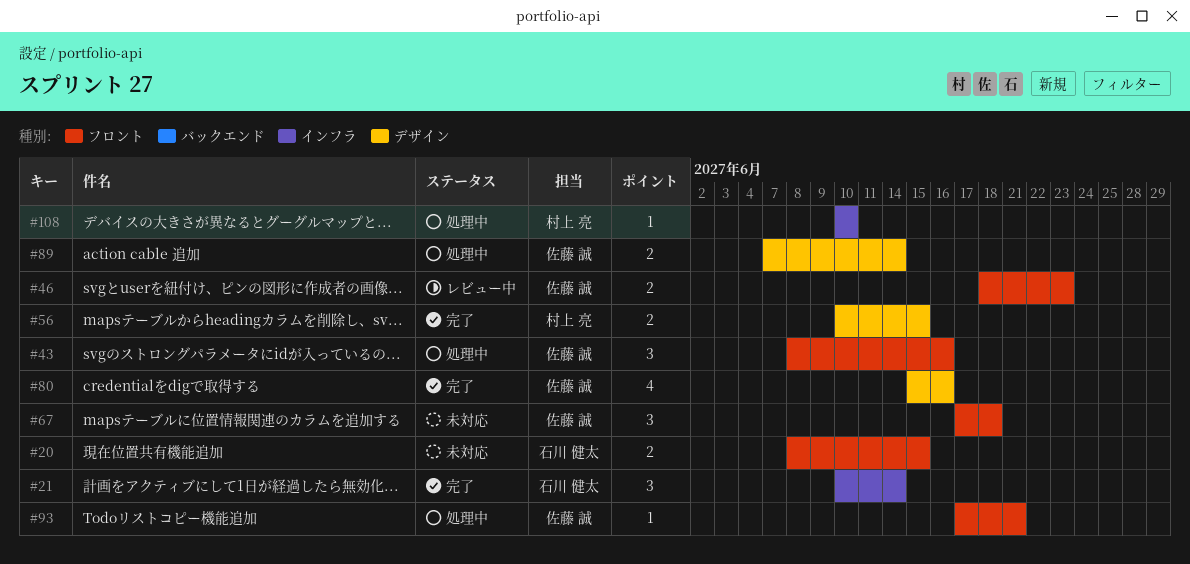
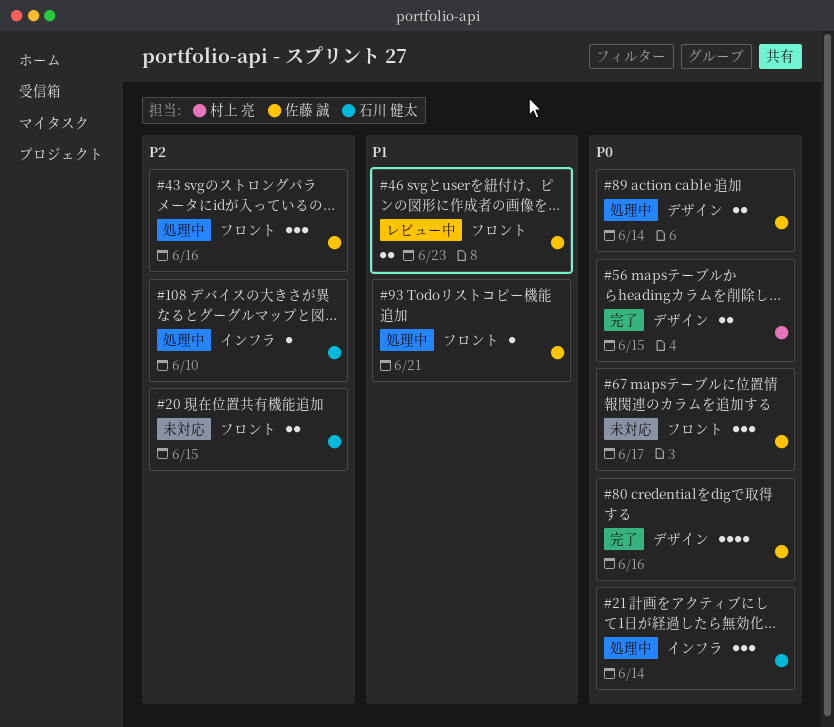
#21, status: 完了 -> 処理中
#67, due: Jun 18 -> Jun 17
#108, owner: 村上 亮 -> 石川 健太

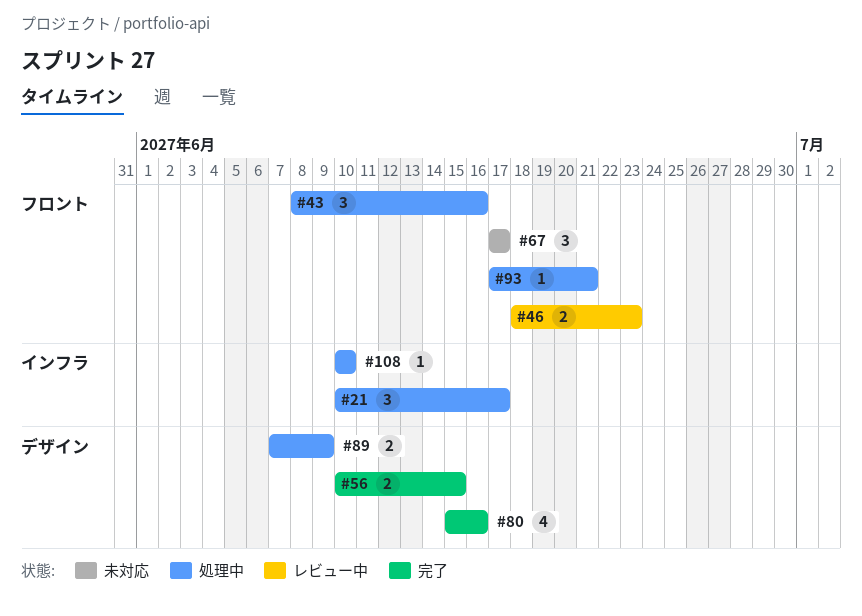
#20: present -> none
#21, due: Jun 14 -> Jun 17
#89, due: Jun 14 -> Jun 9

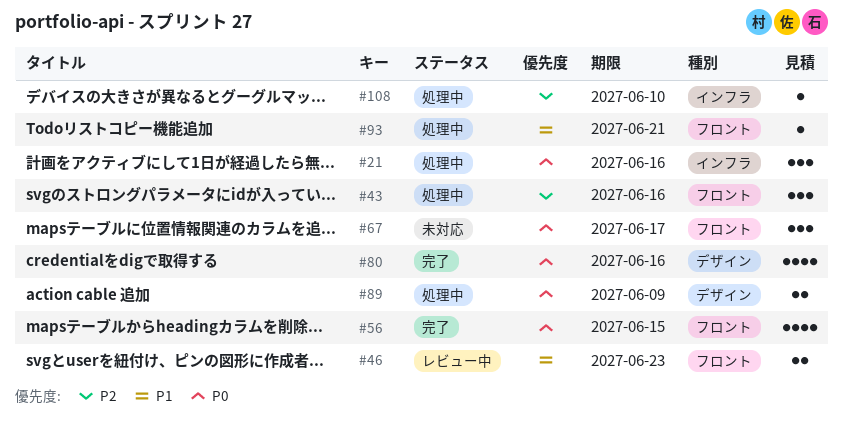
#21, due: Jun 17 -> Jun 16
#56, label: デザイン -> フロント
#56, estimate: 2 -> 4

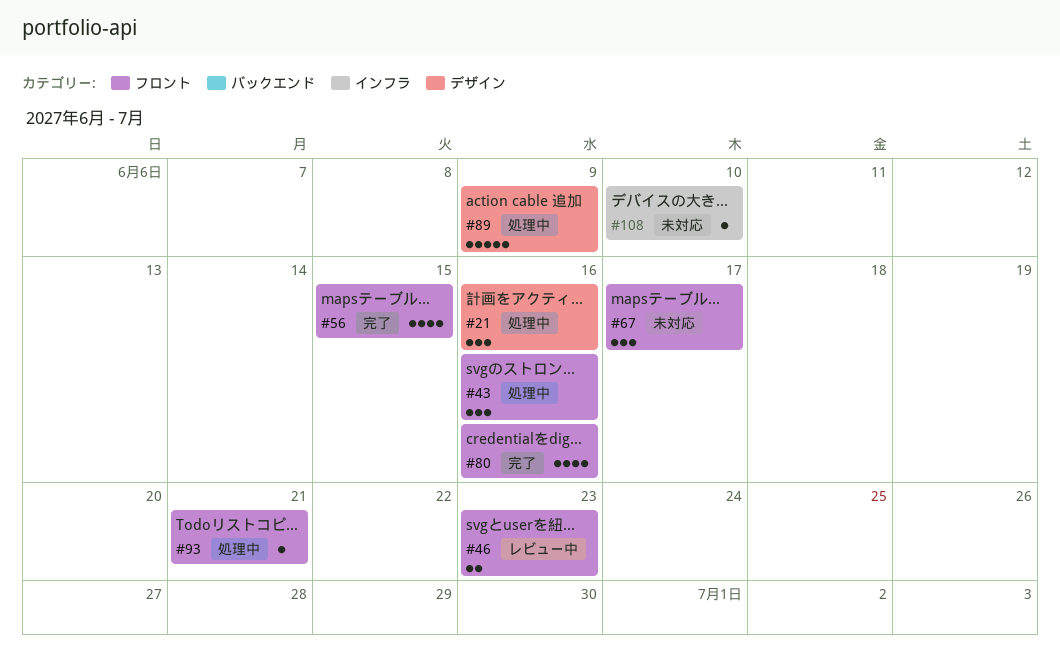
#21, label: インフラ -> デザイン
#80, label: デザイン -> フロント
#89, estimate: 2 -> 5
#108, status: 処理中 -> 未対応

